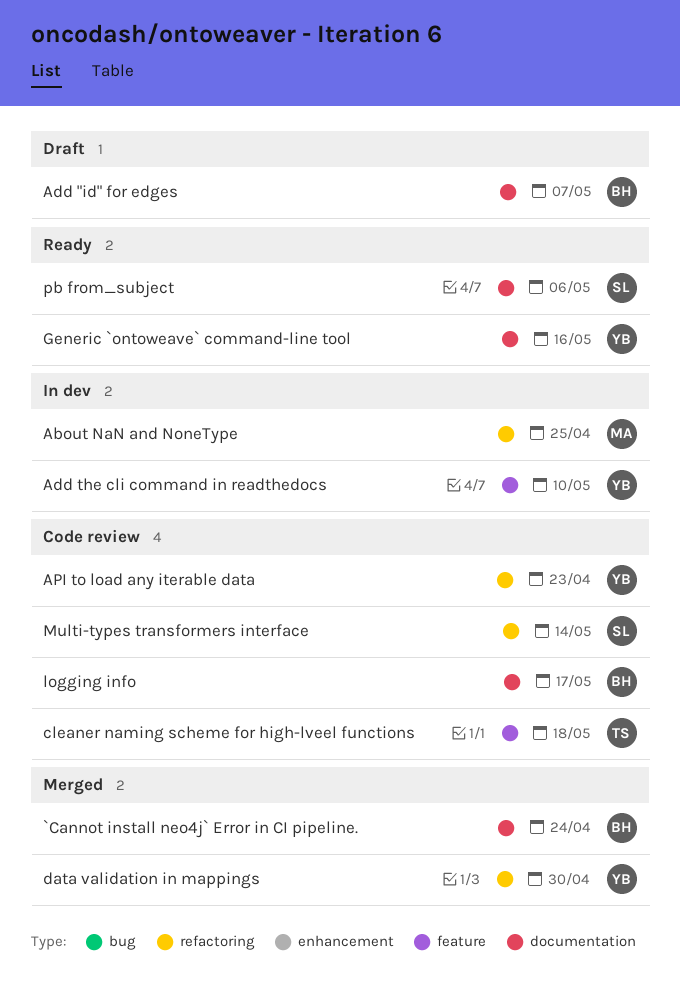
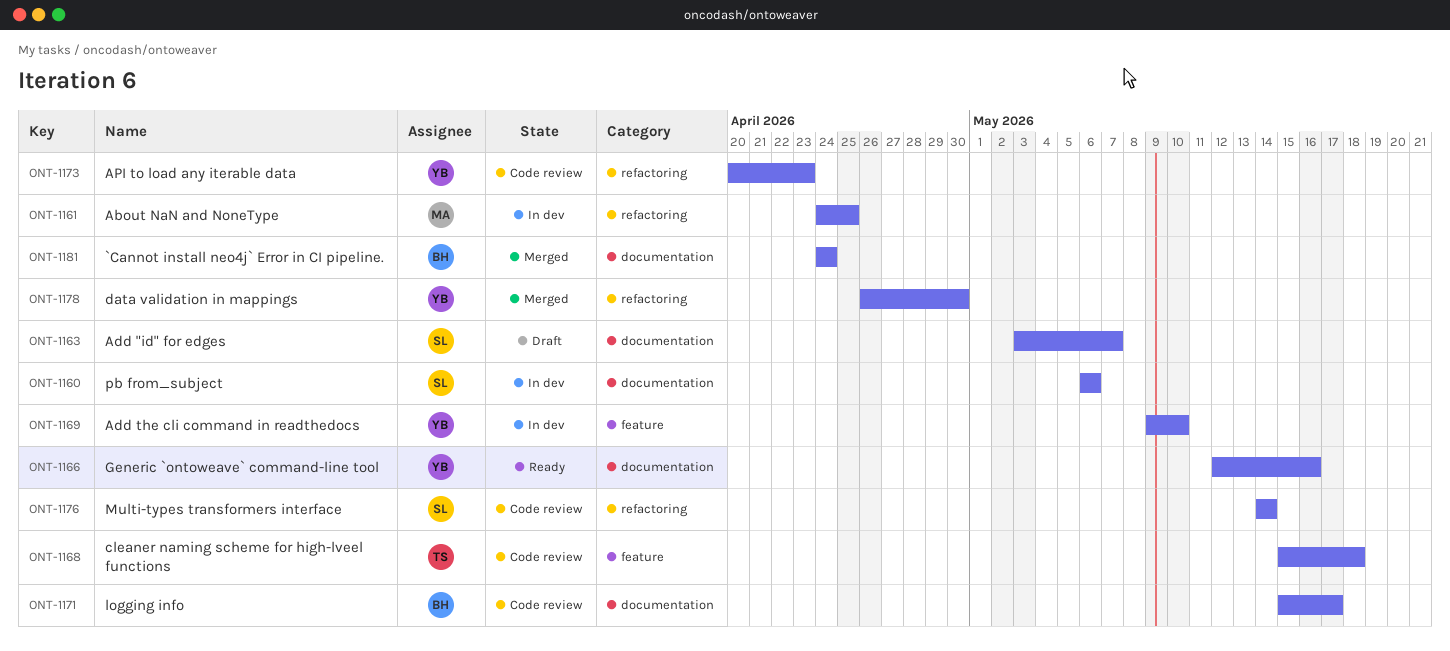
Add "id" for edges, owner: BH -> SL
pb from_subject, status: Ready -> In dev

